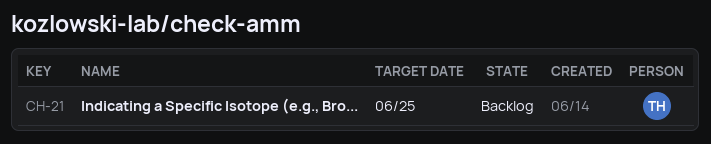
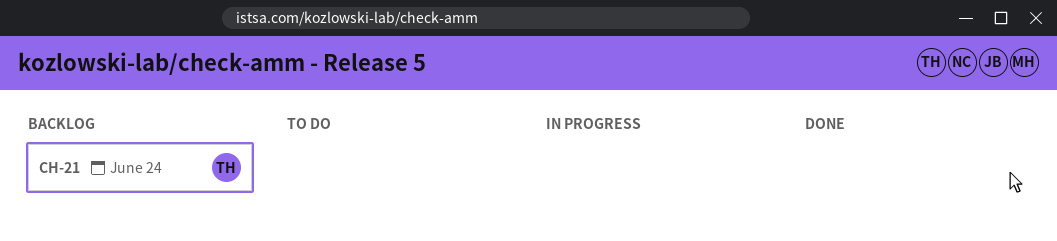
CH-21, due: Jun 25 -> Jun 24

